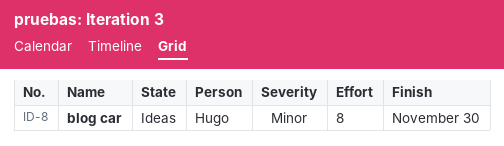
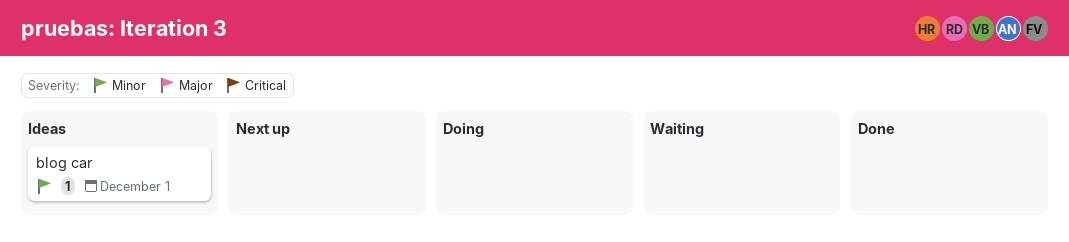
blog car, estimate: 8 -> 1
blog car, due: Nov 30 -> Dec 1

